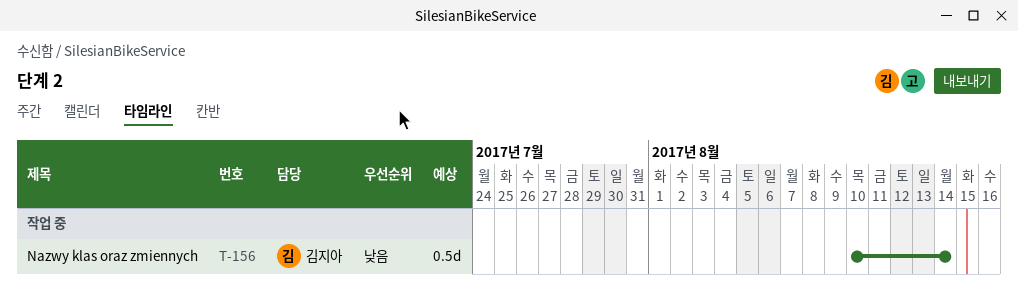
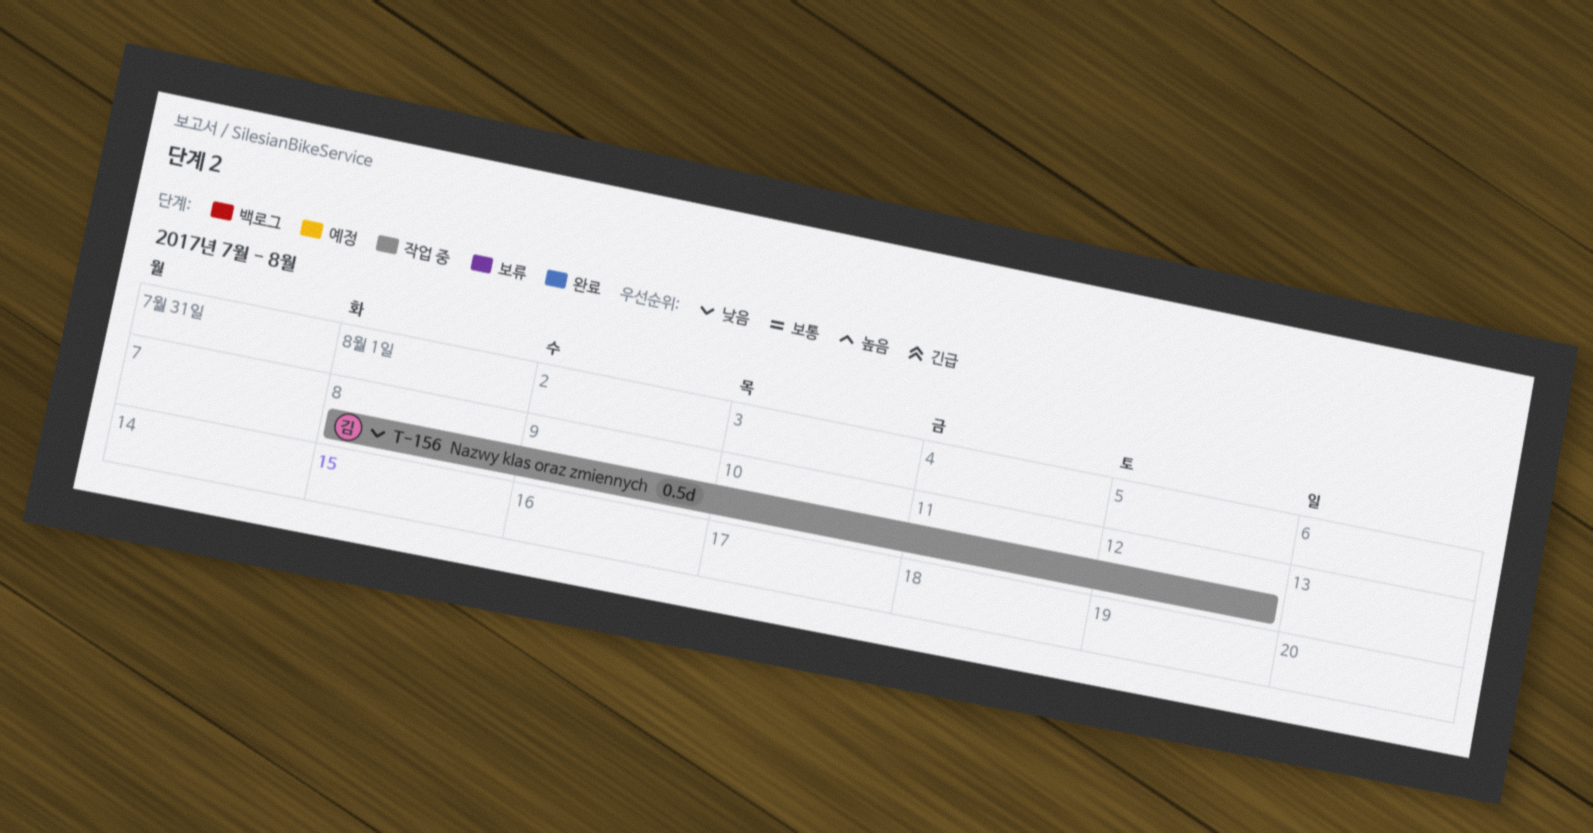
T-156, start: Aug 10 -> Aug 8
T-156, due: Aug 14 -> Aug 12

